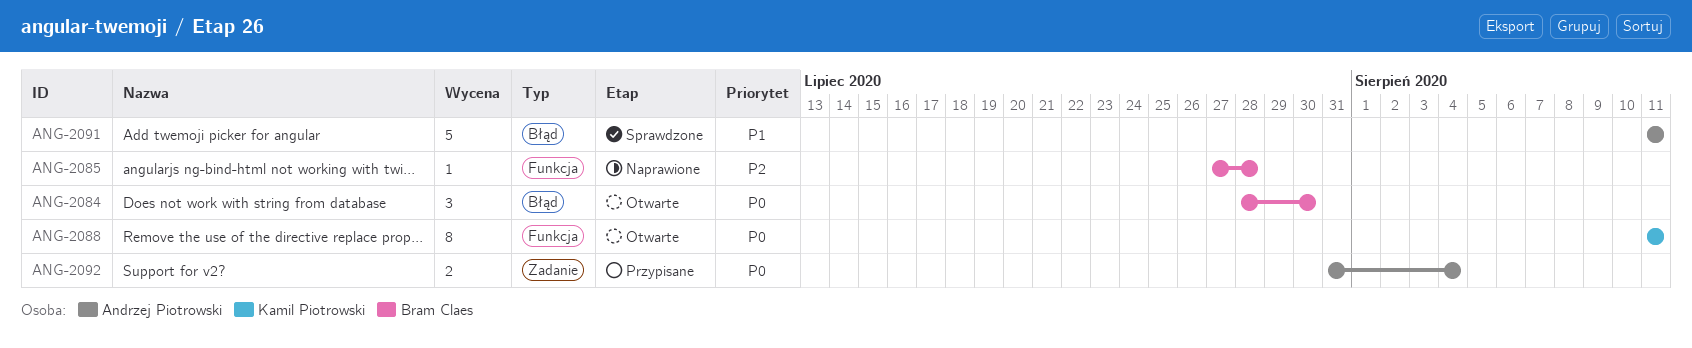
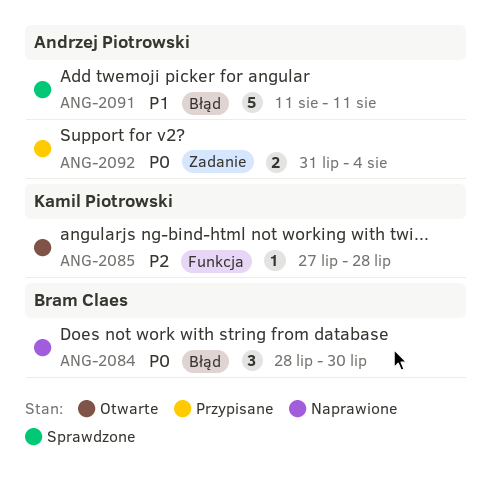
ANG-2084, status: Otwarte -> Naprawione
ANG-2085, status: Naprawione -> Otwarte
ANG-2085, owner: Bram Claes -> Kamil Piotrowski
ANG-2088: present -> none

